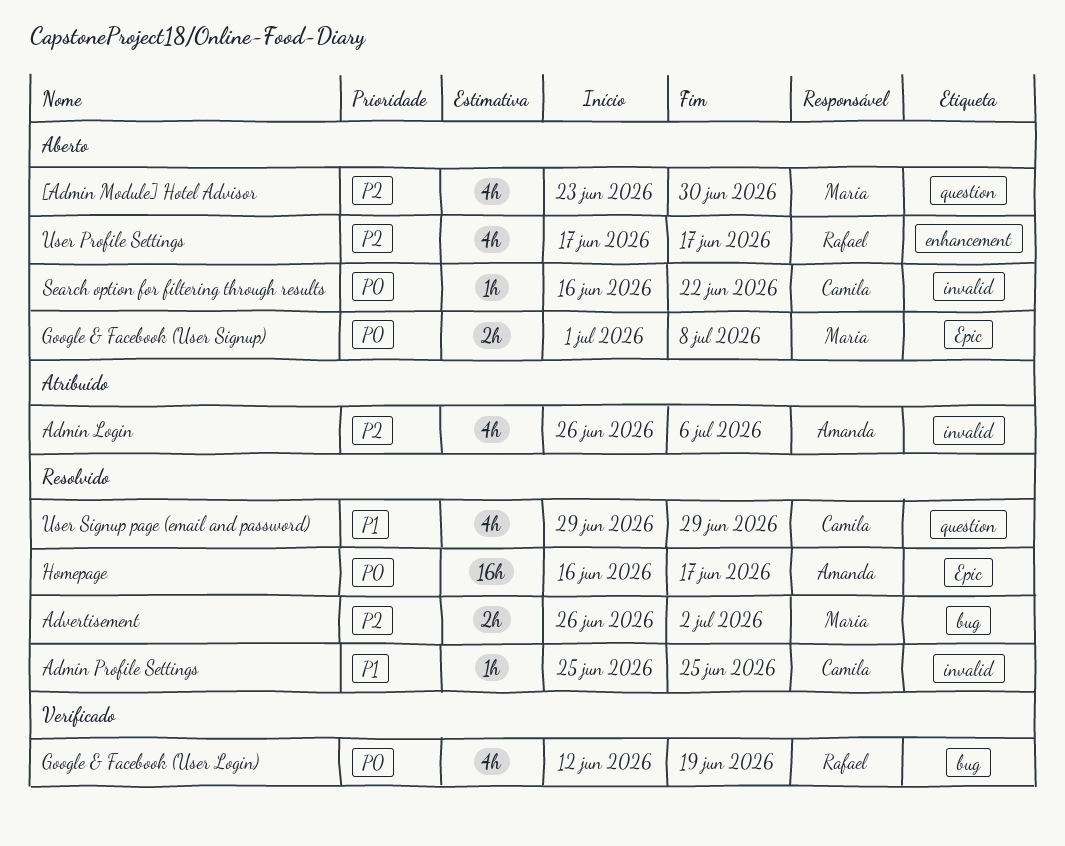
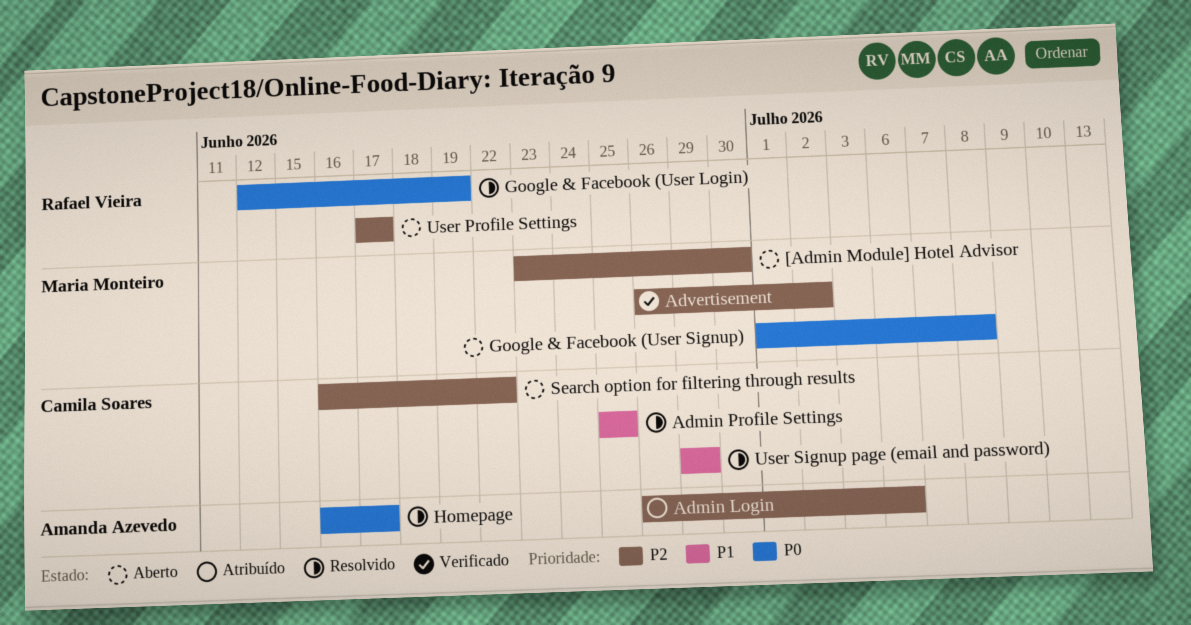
Advertisement, status: Resolvido -> Verificado
Google & Facebook (User Login), status: Verificado -> Resolvido
Search option for filtering through results, priority: P0 -> P2

